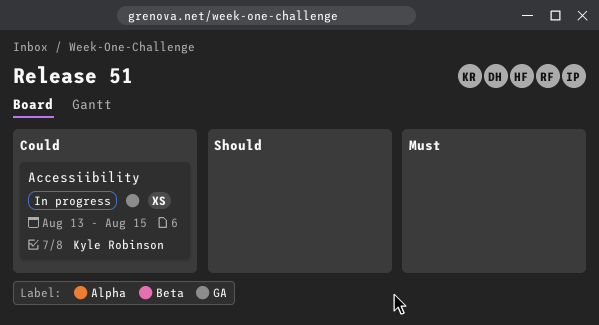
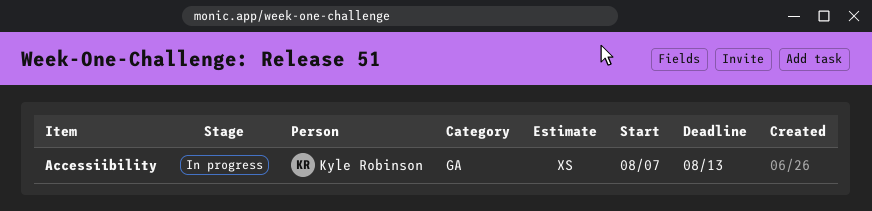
Accessiibility, start: Aug 13 -> Aug 7
Accessiibility, due: Aug 15 -> Aug 13

